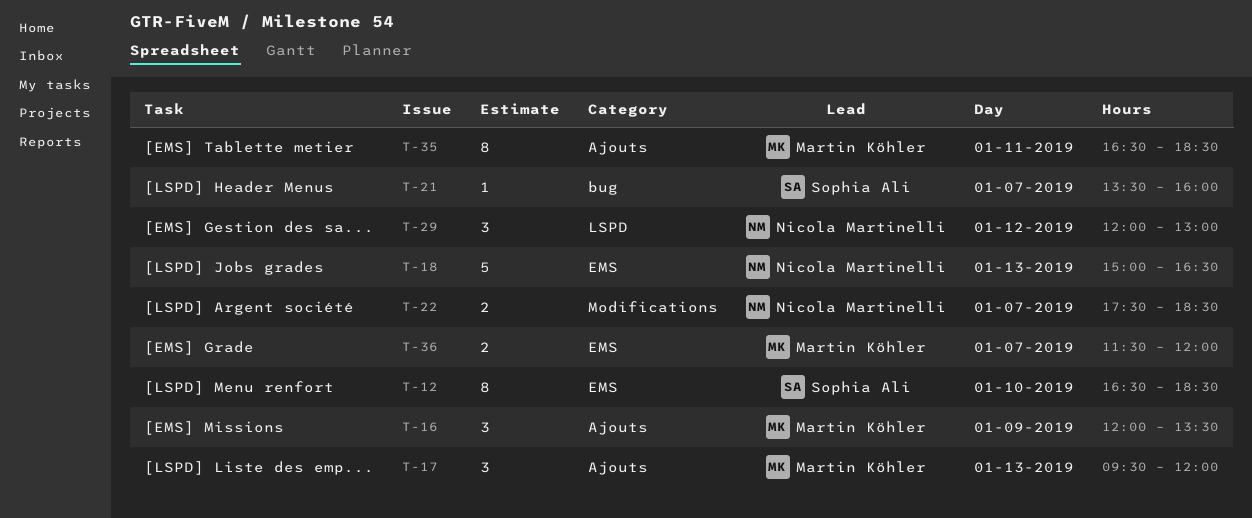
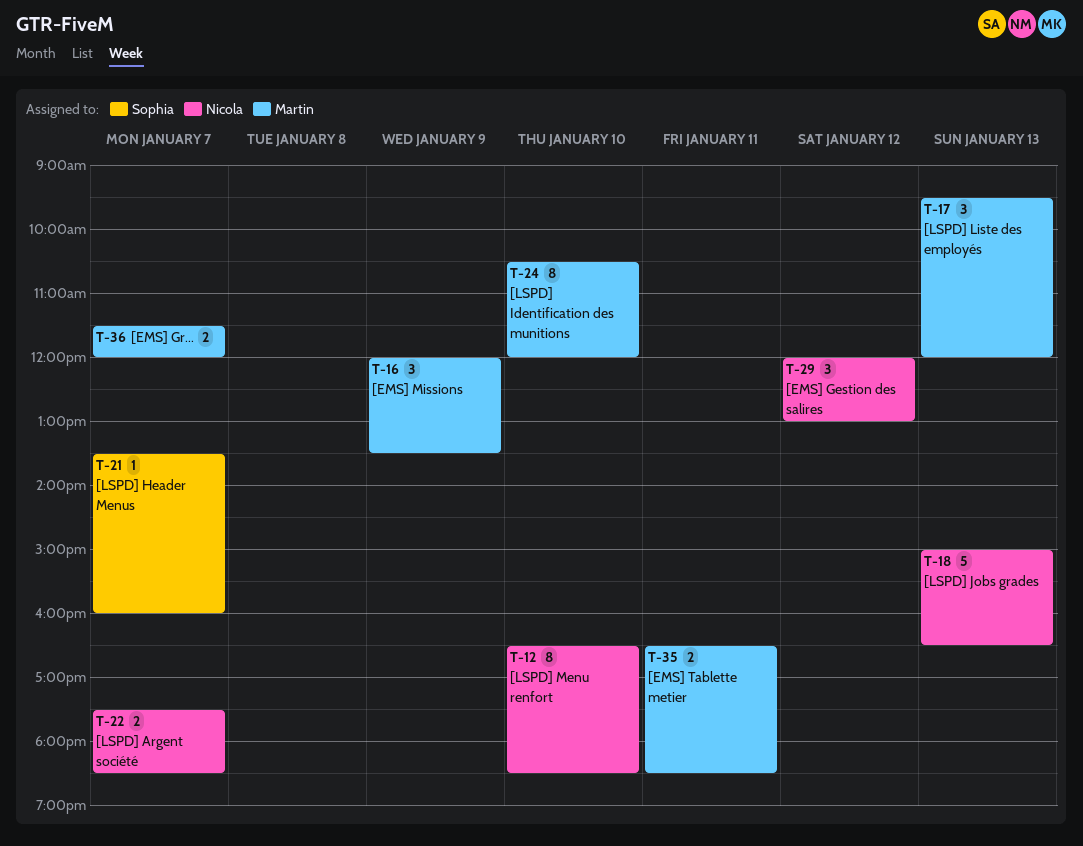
T-12, owner: Sophia Ali -> Nicola Martinelli
T-24: none -> present
T-35, estimate: 8 -> 2

